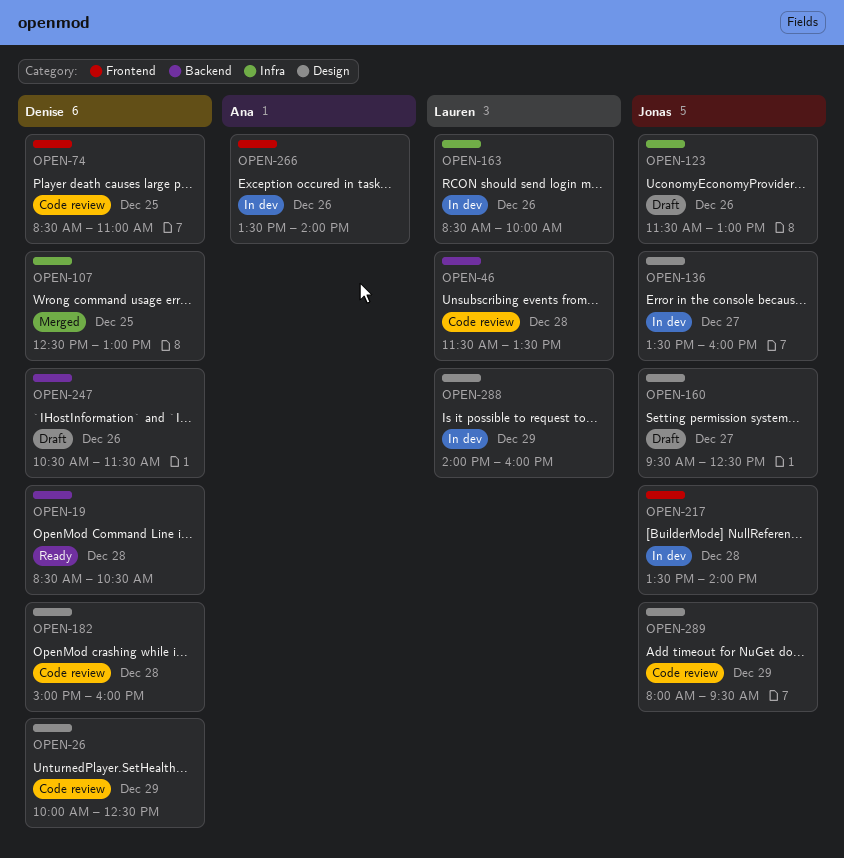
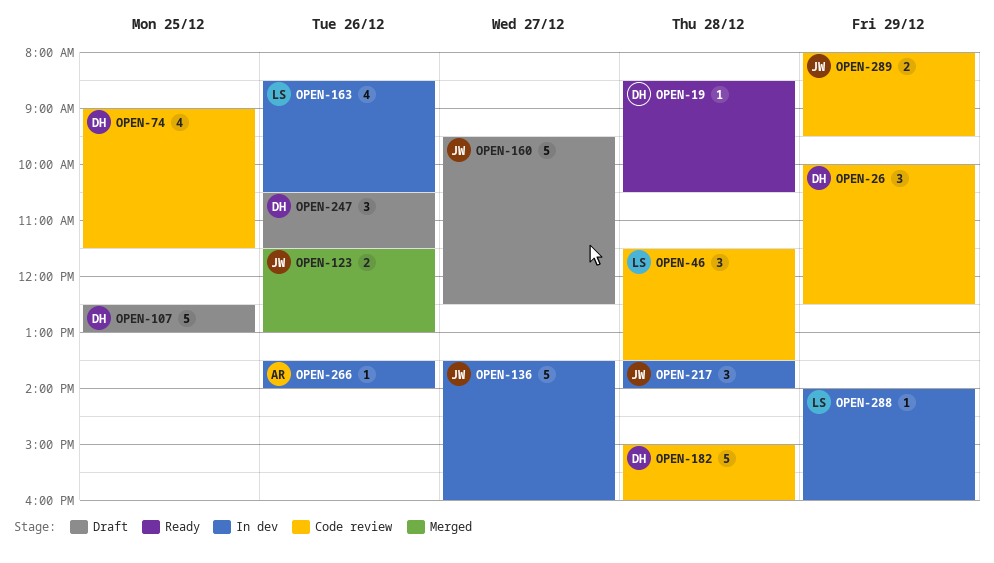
OPEN-74, begins: 08:30 -> 09:00
OPEN-74, ends: 11:00 -> 11:30
OPEN-107, status: Merged -> Draft
OPEN-123, status: Draft -> Merged
OPEN-163, ends: 10:00 -> 10:30

